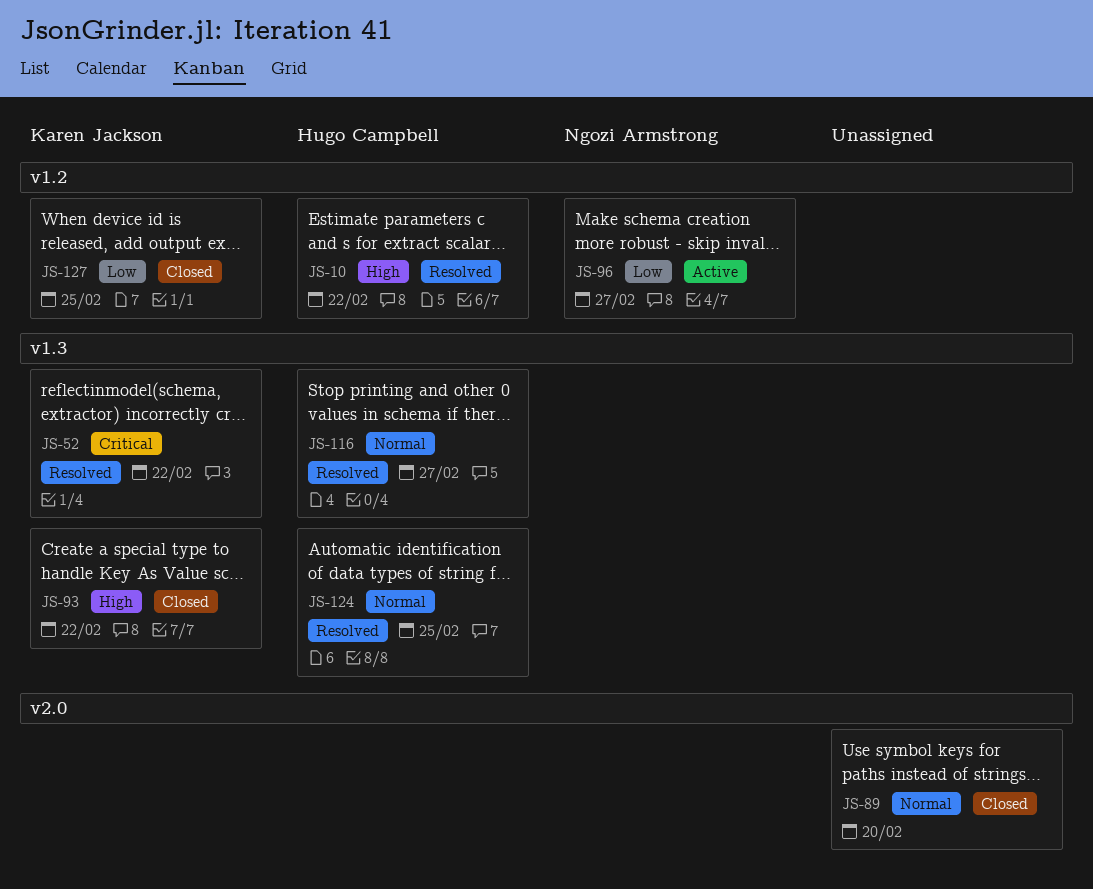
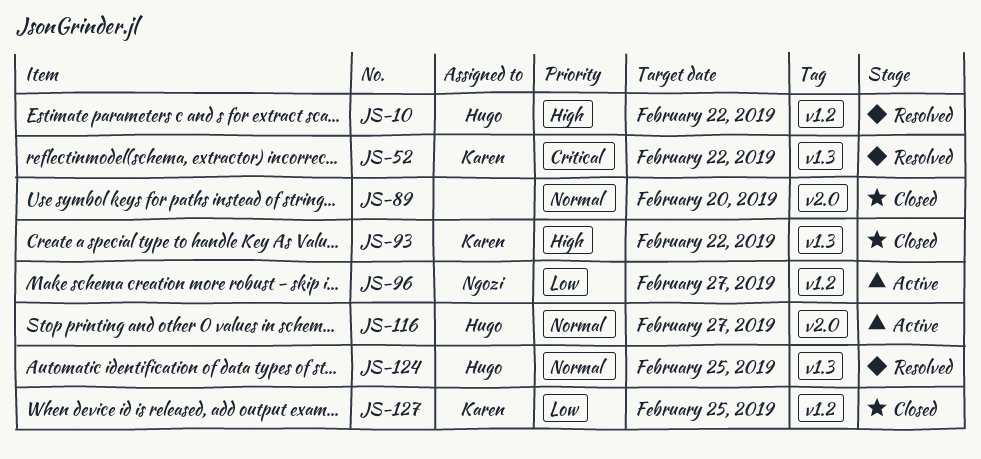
JS-116, status: Resolved -> Active
JS-116, label: v1.3 -> v2.0

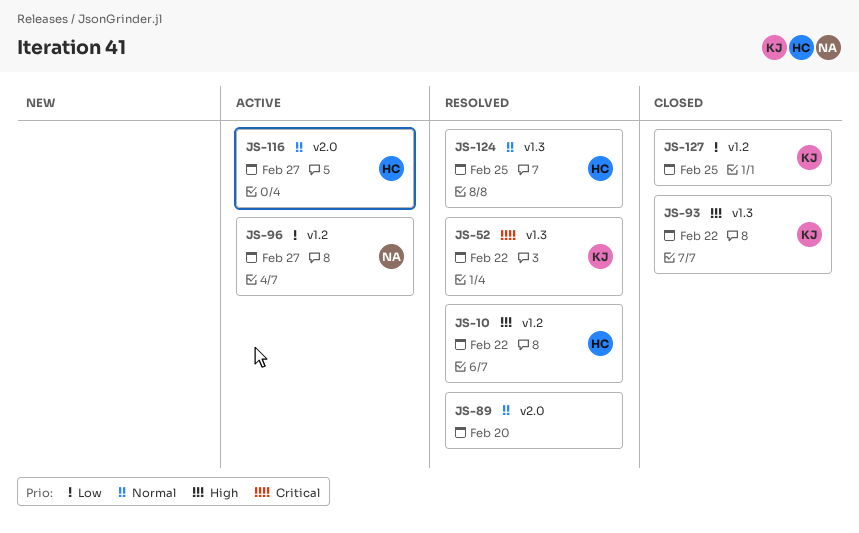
JS-89, status: Closed -> Resolved

